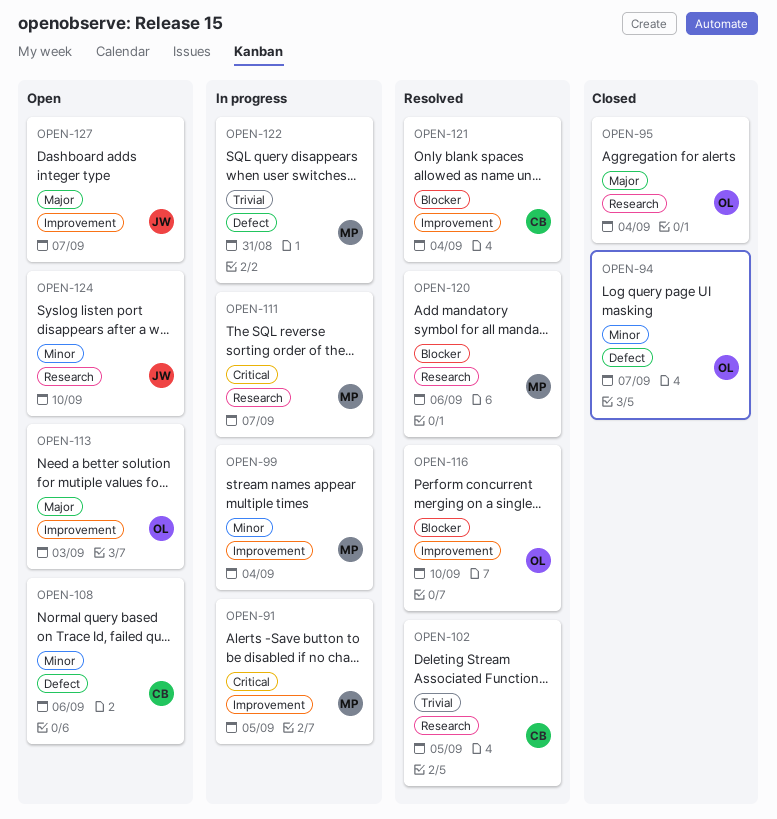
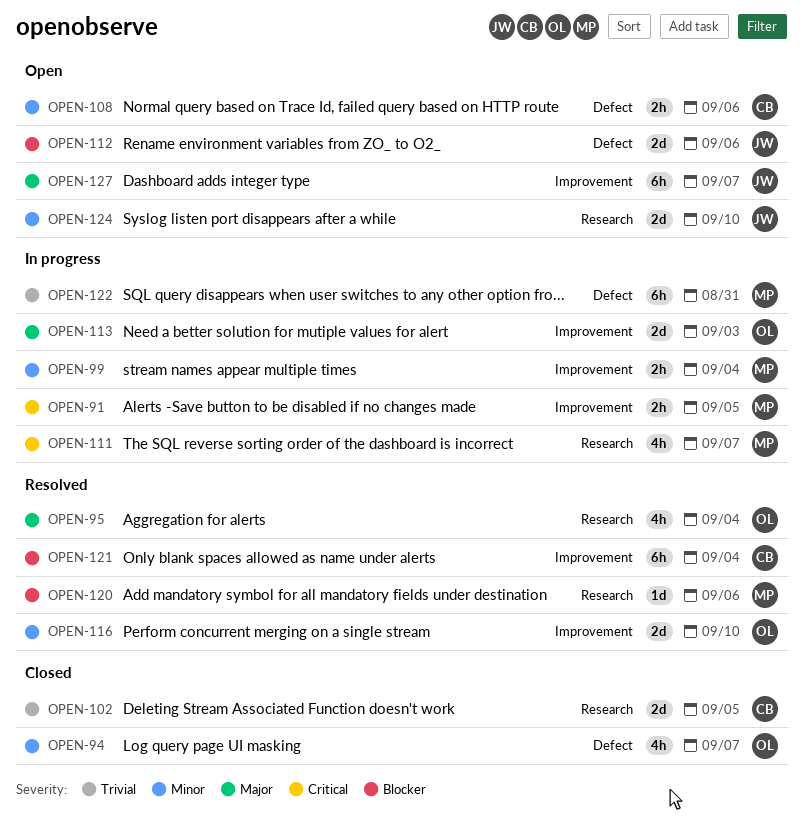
OPEN-95, status: Closed -> Resolved
OPEN-102, status: Resolved -> Closed
OPEN-112: none -> present
OPEN-113, status: Open -> In progress
OPEN-116, priority: Blocker -> Minor

